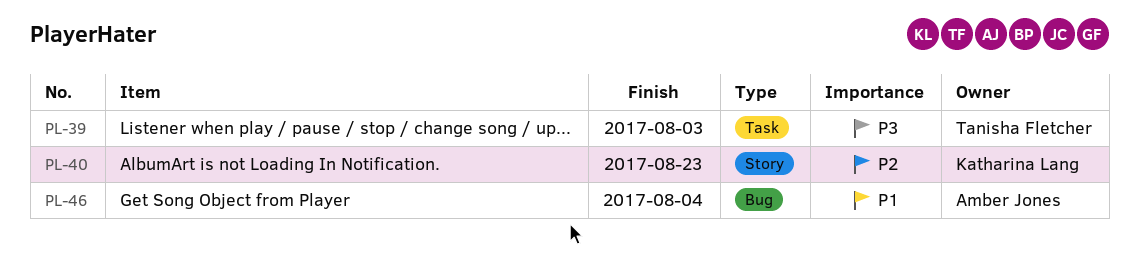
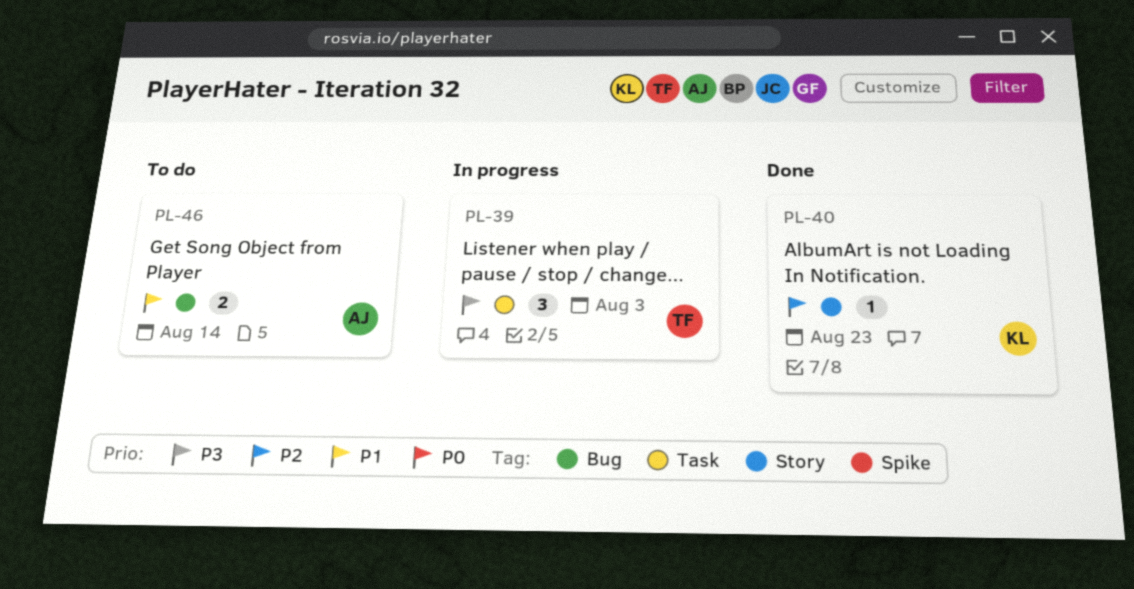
PL-46, due: Aug 4 -> Aug 14

